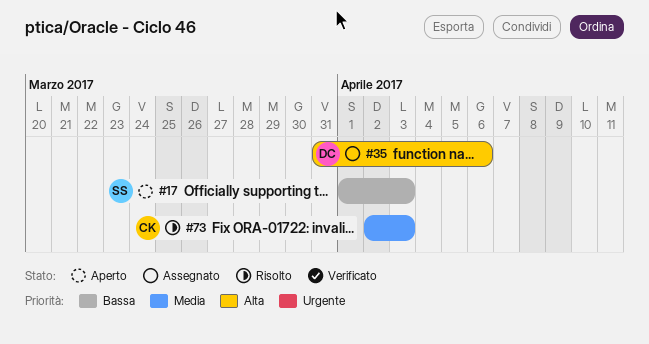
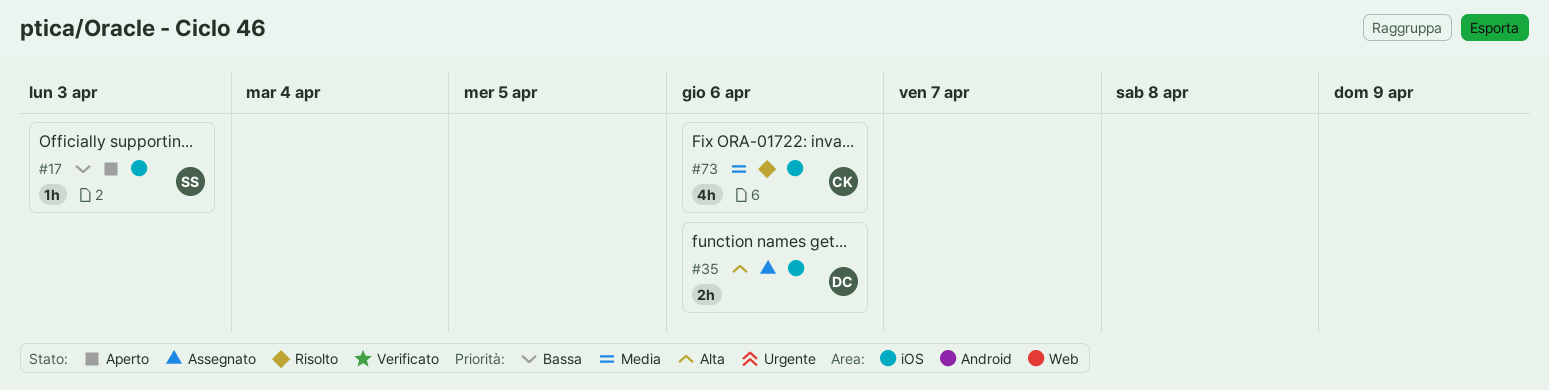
#73, due: Apr 3 -> Apr 6

